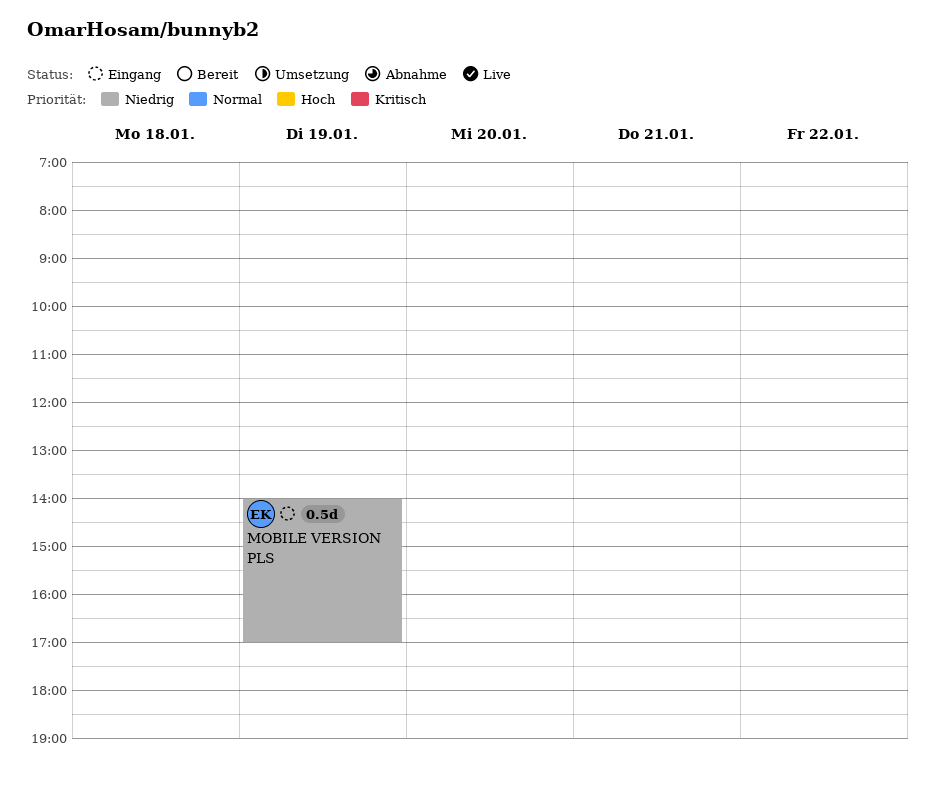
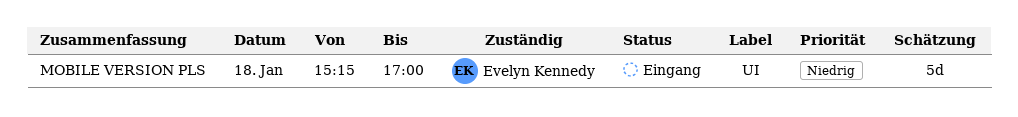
MOBILE VERSION PLS, estimate: 0.5d -> 5d
MOBILE VERSION PLS, day: Jan 19 -> Jan 18
MOBILE VERSION PLS, begins: 14:00 -> 15:15

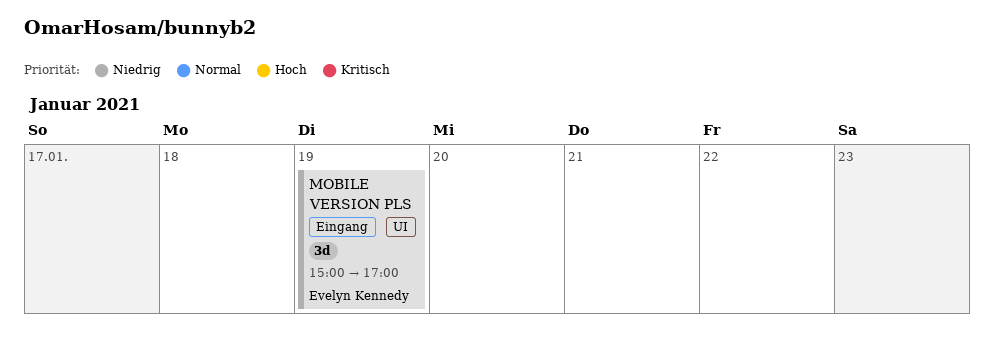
MOBILE VERSION PLS, estimate: 5d -> 3d
MOBILE VERSION PLS, day: Jan 18 -> Jan 19
MOBILE VERSION PLS, begins: 15:15 -> 15:00

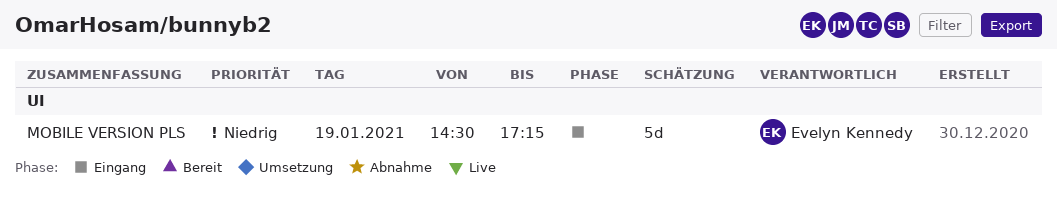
MOBILE VERSION PLS, estimate: 3d -> 5d
MOBILE VERSION PLS, begins: 15:00 -> 14:30
MOBILE VERSION PLS, ends: 17:00 -> 17:15

